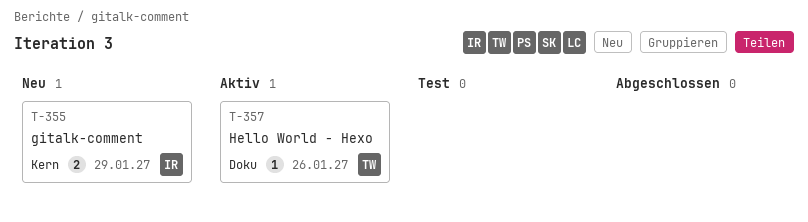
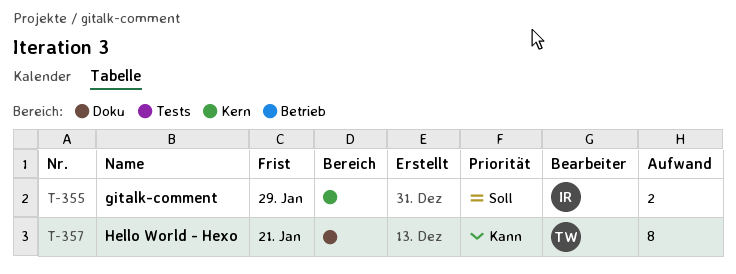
T-357, estimate: 1 -> 8
T-357, due: Jan 26 -> Jan 21

